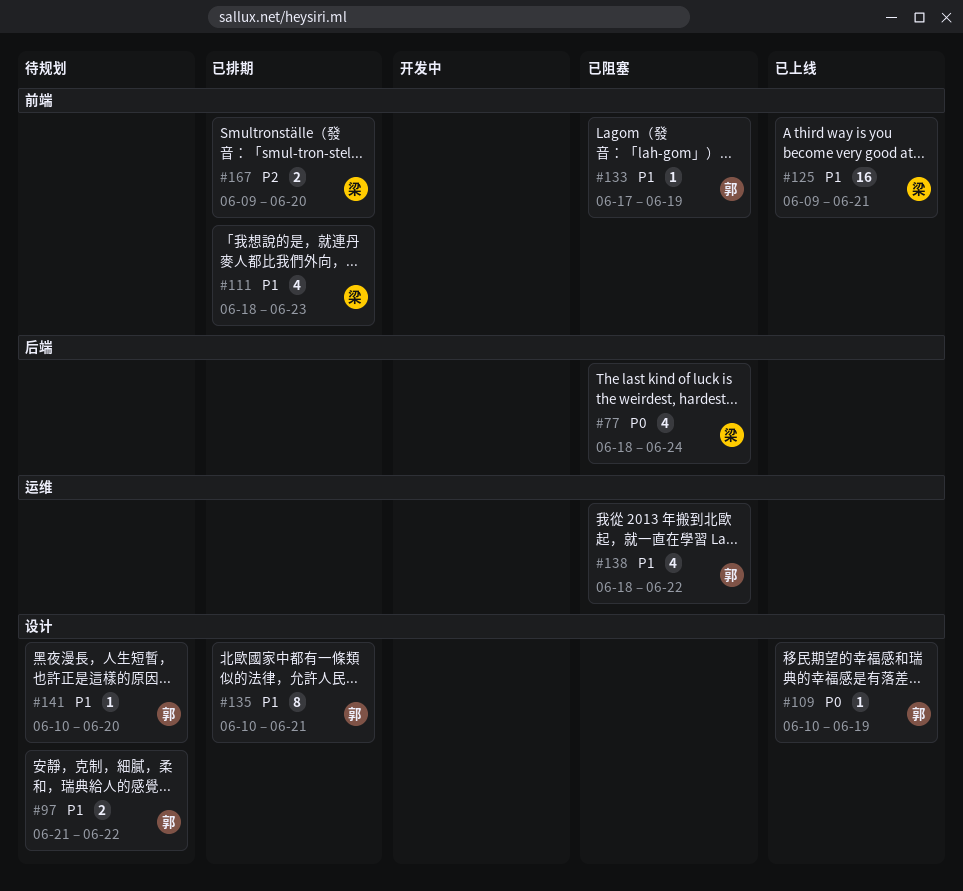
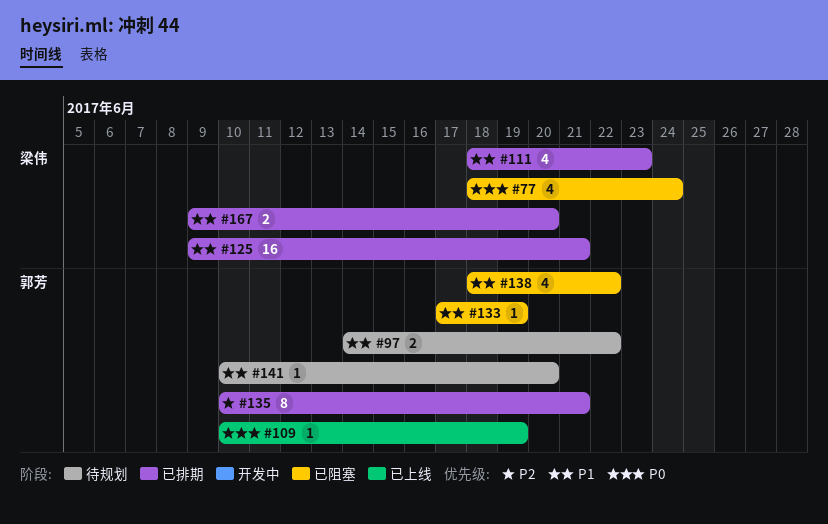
#97, start: Jun 21 -> Jun 14
#125, status: 已上线 -> 已排期
#135, priority: P1 -> P2
#167, priority: P2 -> P1

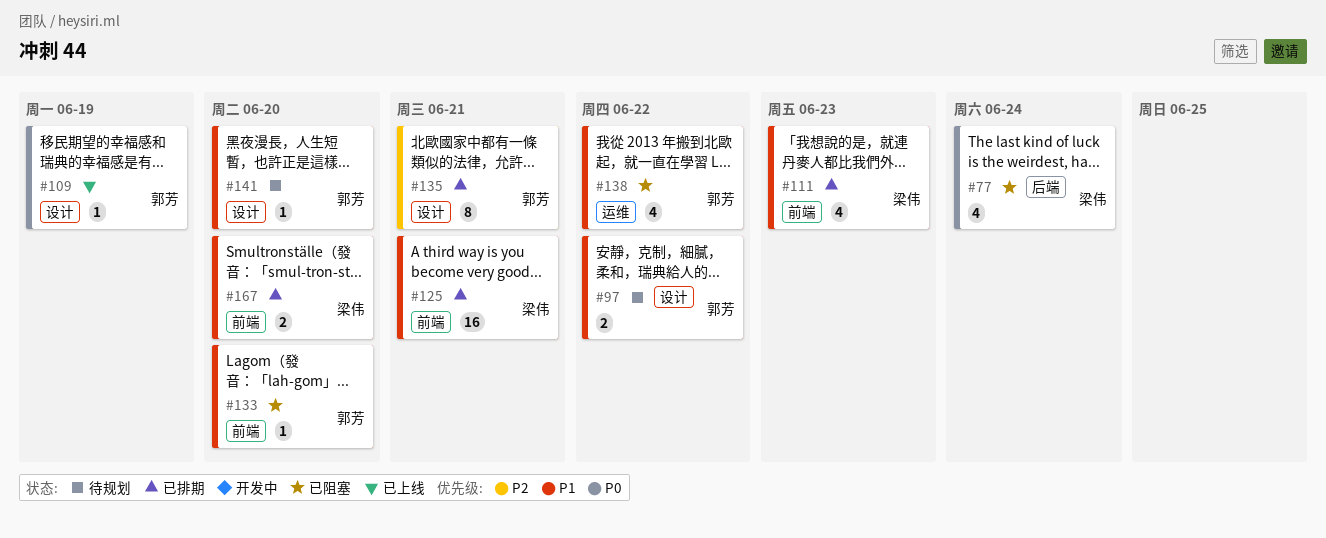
#133, due: Jun 19 -> Jun 20

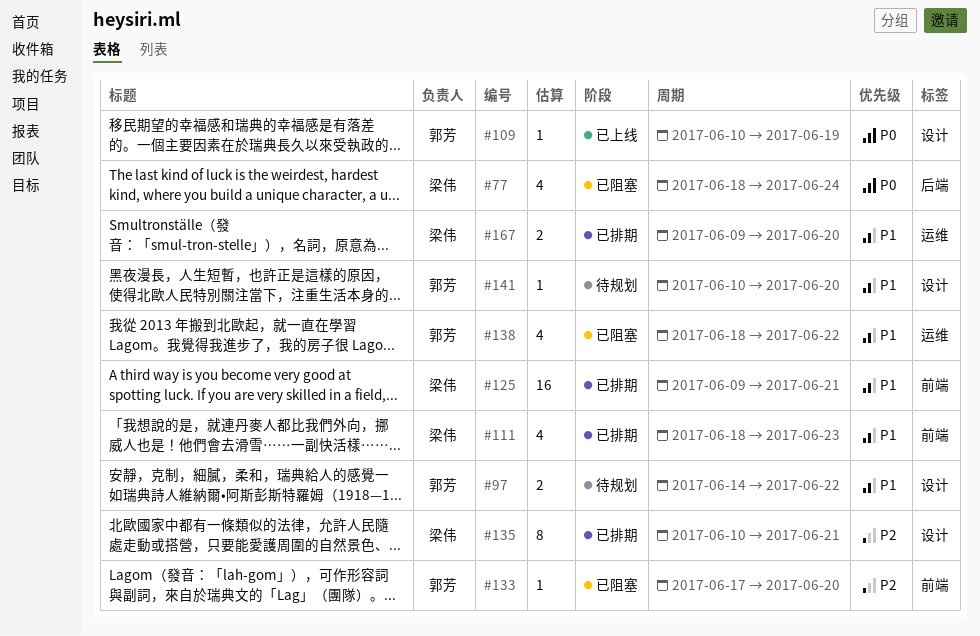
#133, priority: P1 -> P2
#135, owner: 郭芳 -> 梁伟
#167, label: 前端 -> 运维

